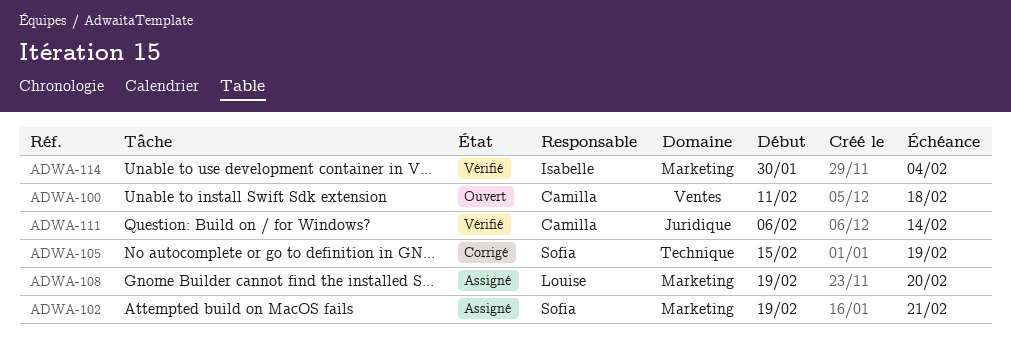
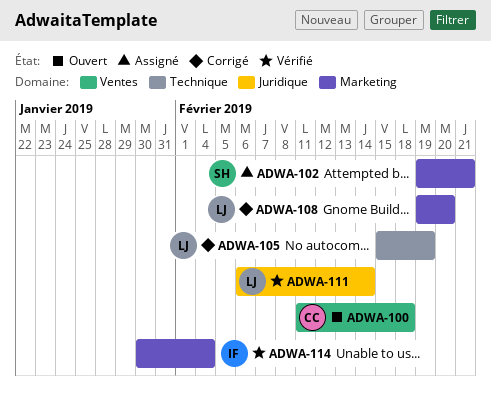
ADWA-105, owner: Sofia -> Louise
ADWA-108, status: Assigné -> Corrigé
ADWA-111, owner: Camilla -> Louise

